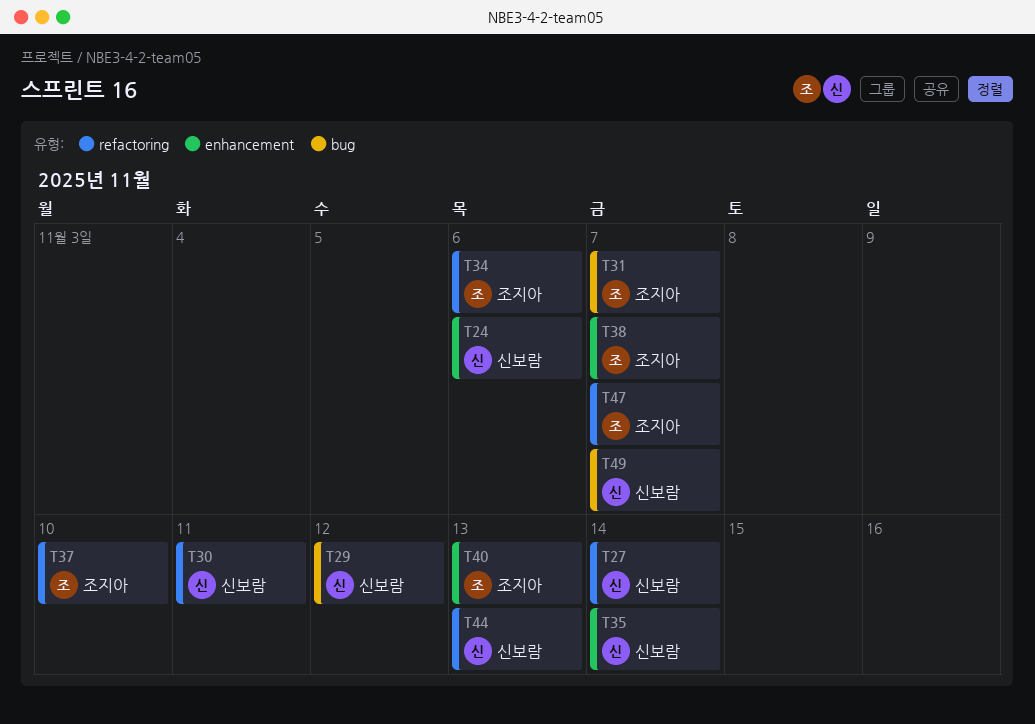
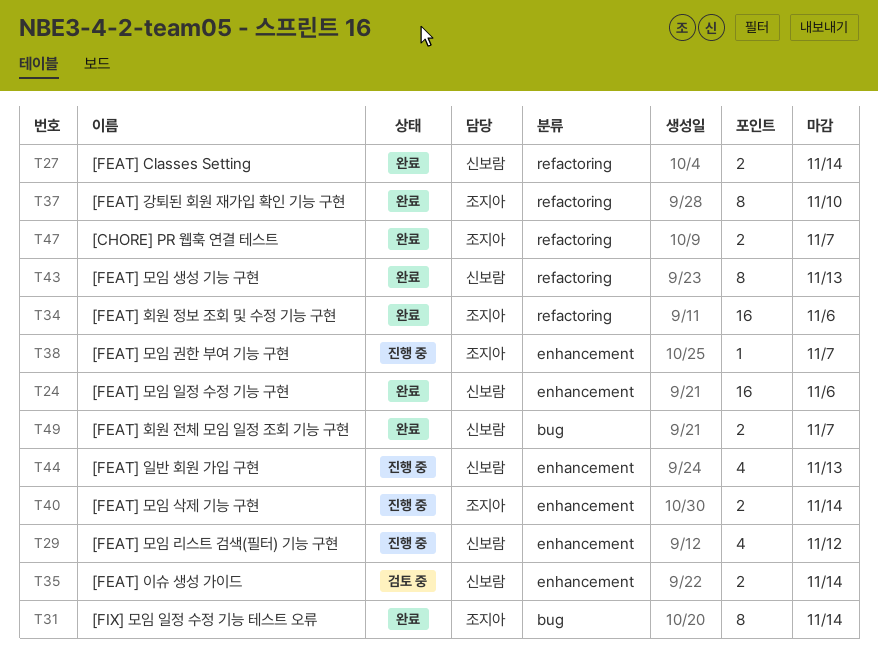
T29, label: bug -> enhancement
T30: present -> none
T31, due: Nov 7 -> Nov 14
T40, due: Nov 13 -> Nov 14
T43: none -> present
T44, label: refactoring -> enhancement

